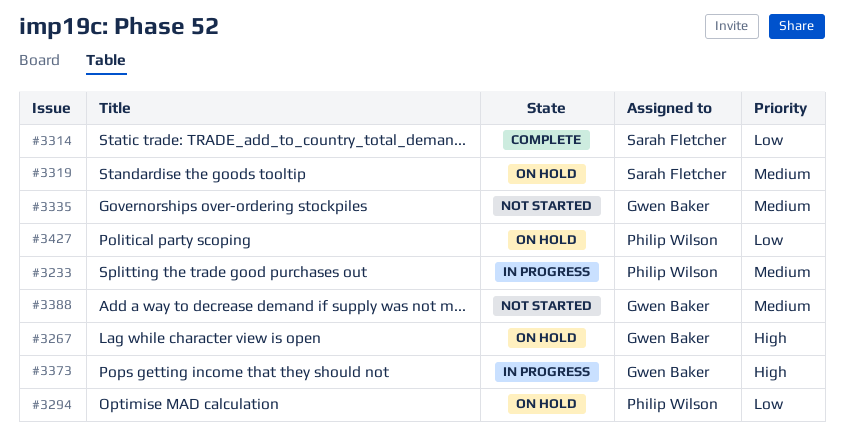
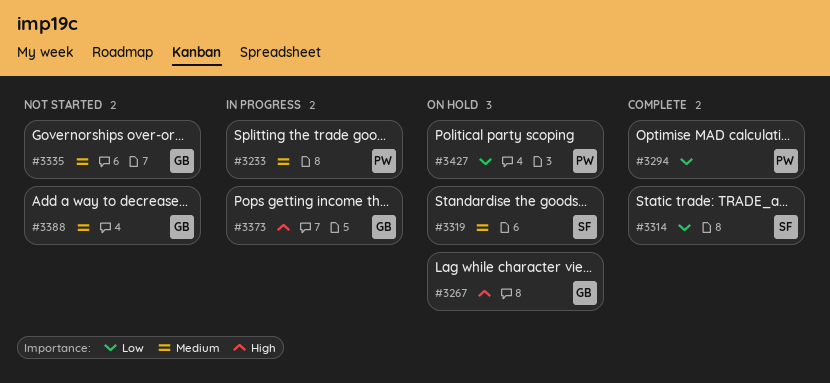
#3294, status: On hold -> Complete

